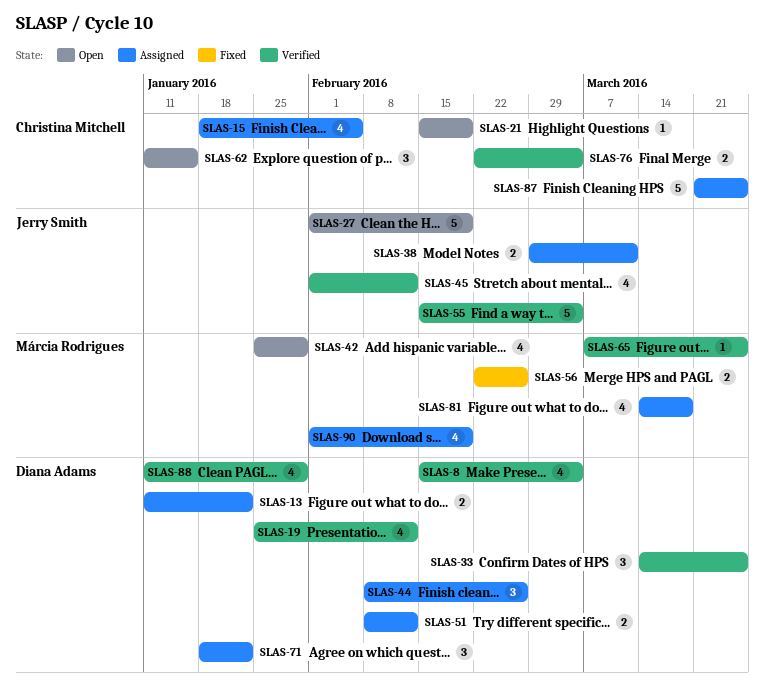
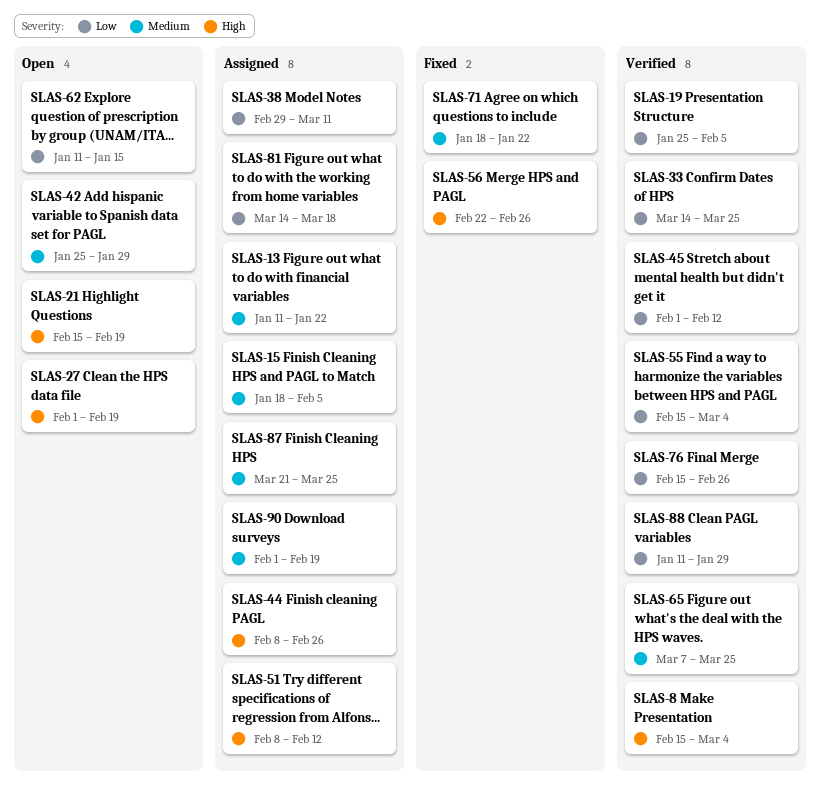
SLAS-19, due: Feb 12 -> Feb 5
SLAS-71, status: Assigned -> Fixed
SLAS-76, start: Feb 22 -> Feb 15
SLAS-76, due: Mar 4 -> Feb 26

